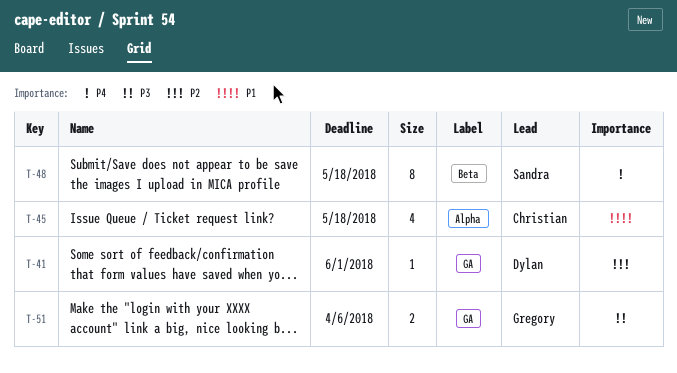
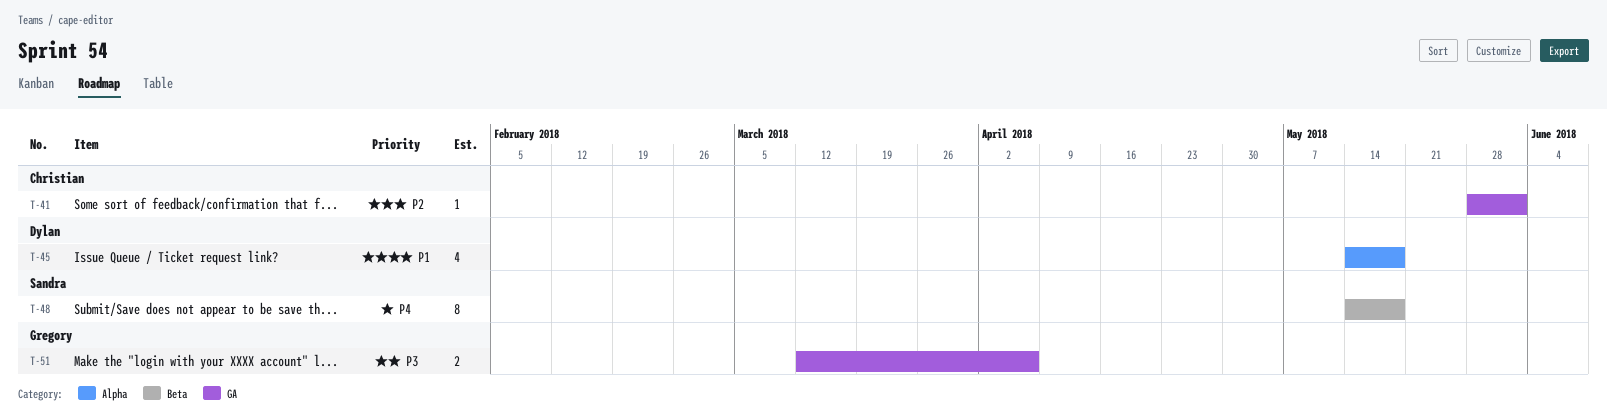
T-41, owner: Dylan -> Christian
T-45, owner: Christian -> Dylan

